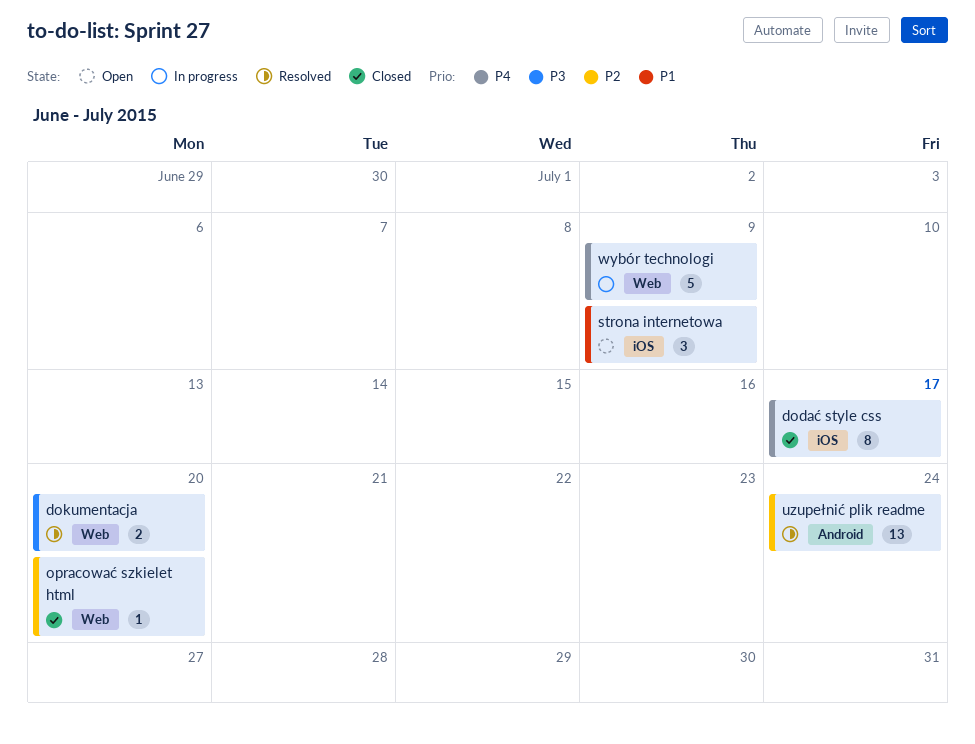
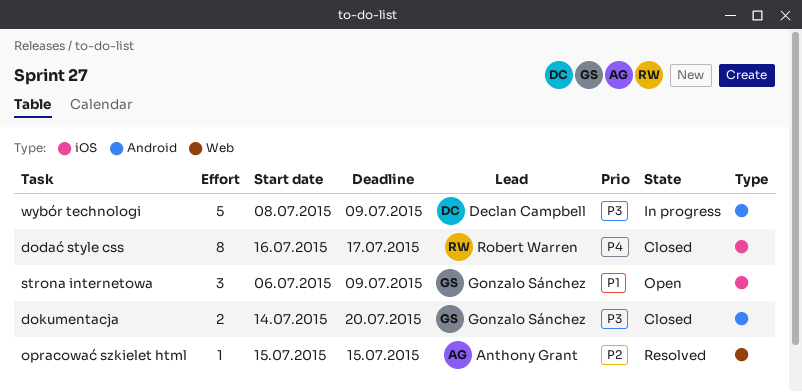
dokumentacja, status: Resolved -> Closed
dokumentacja, label: Web -> Android
opracować szkielet html, status: Closed -> Resolved
opracować szkielet html, due: Jul 20 -> Jul 15
uzupełnić plik readme: present -> none
wybór technologi, priority: P4 -> P3
wybór technologi, label: Web -> Android

